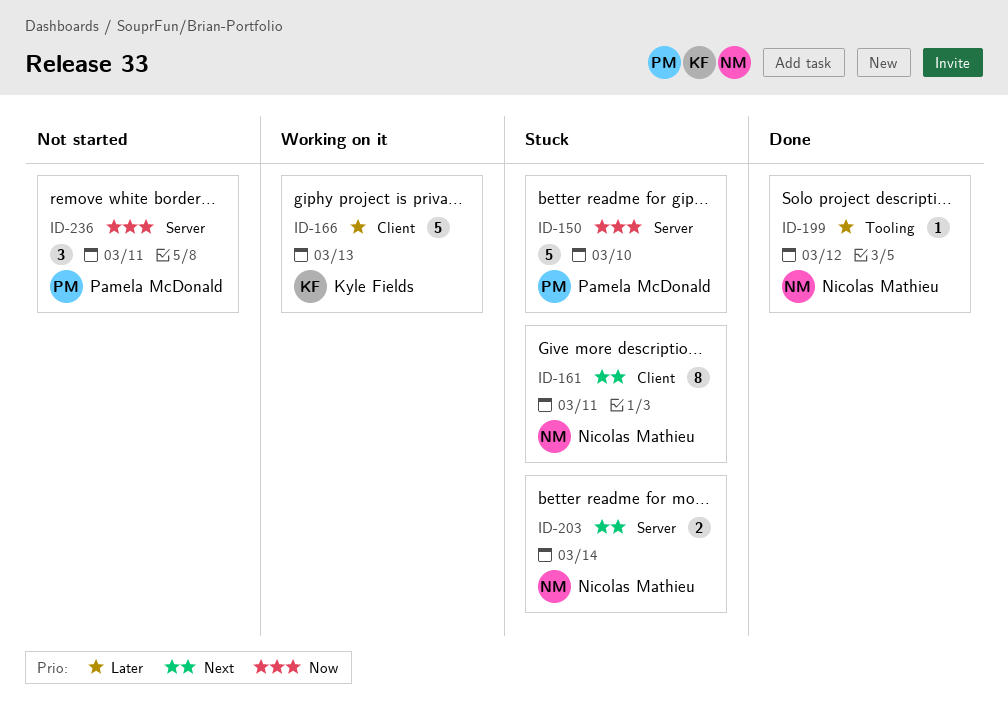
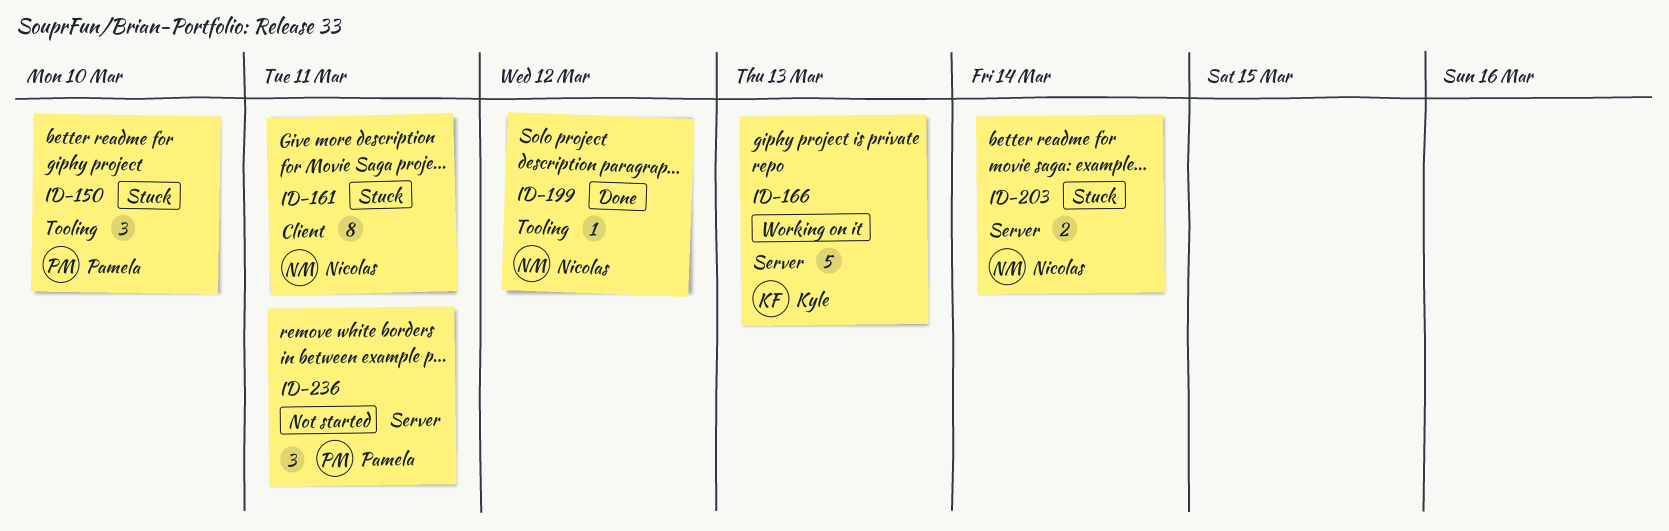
ID-150, label: Server -> Tooling
ID-150, estimate: 5 -> 3
ID-166, label: Client -> Server

